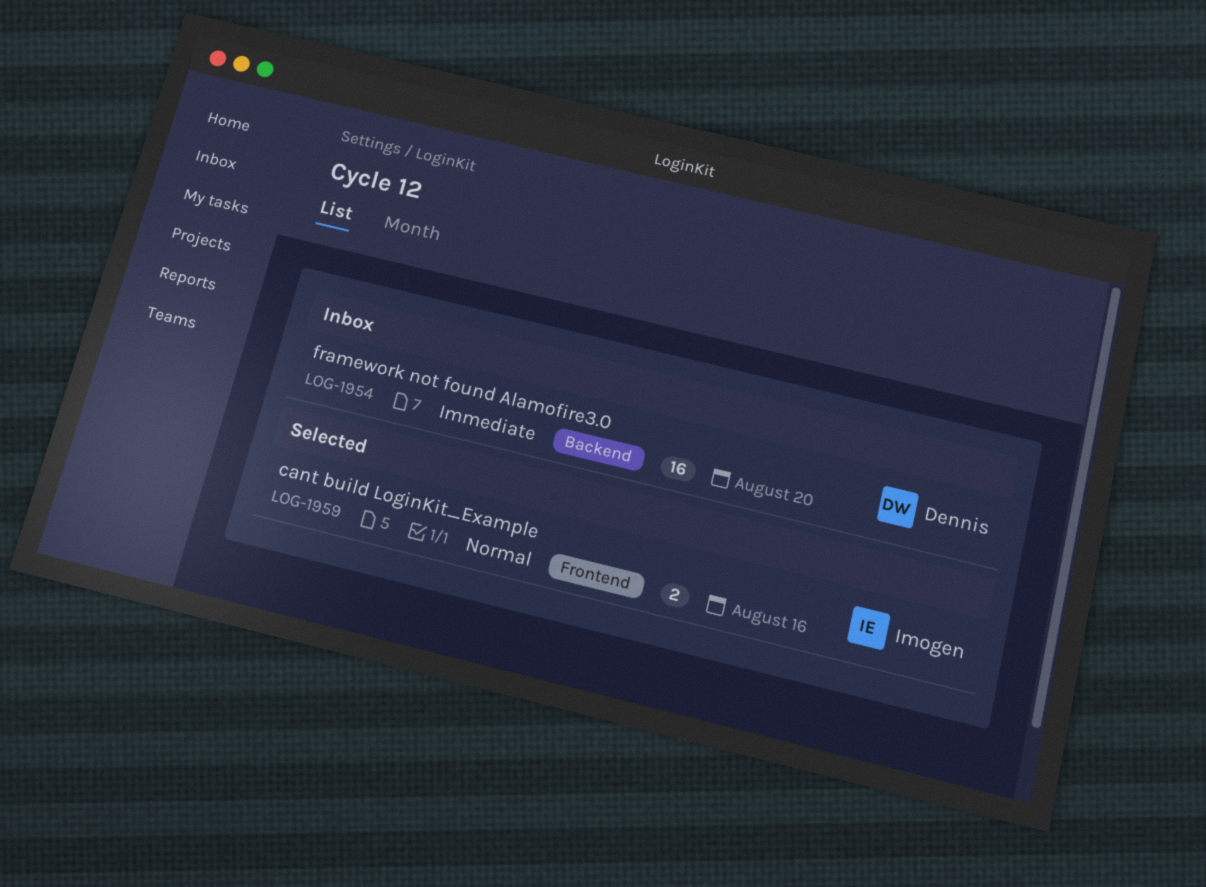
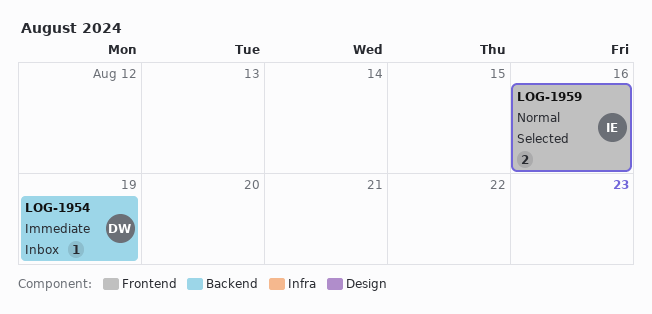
LOG-1954, estimate: 16 -> 1
LOG-1954, due: Aug 20 -> Aug 19

